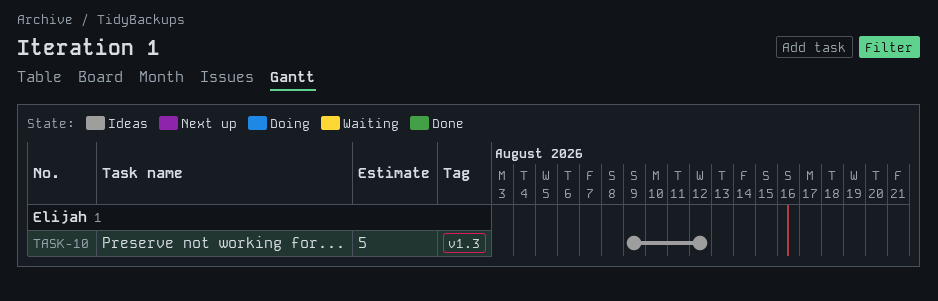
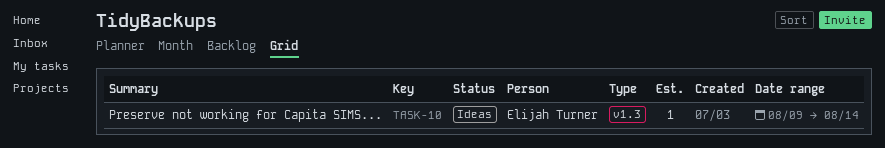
TASK-10, estimate: 5 -> 1
TASK-10, due: Aug 12 -> Aug 14

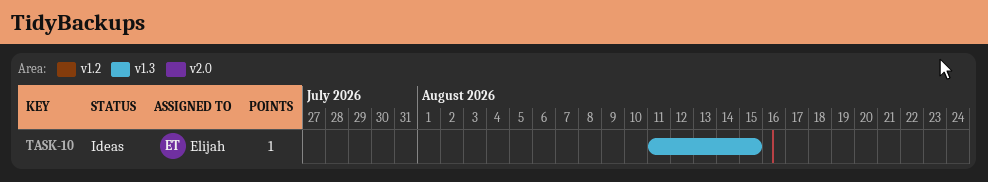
TASK-10, start: Aug 9 -> Aug 11
TASK-10, due: Aug 14 -> Aug 15

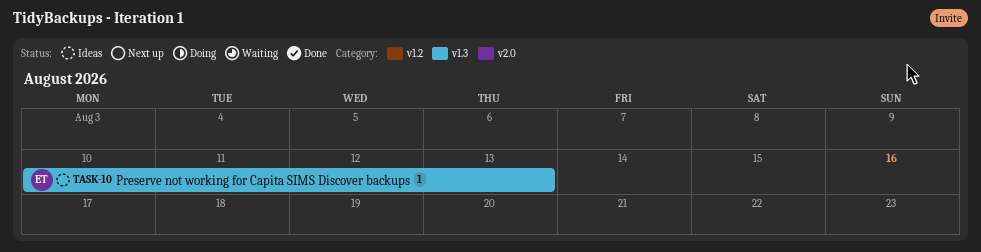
TASK-10, start: Aug 11 -> Aug 10
TASK-10, due: Aug 15 -> Aug 13

